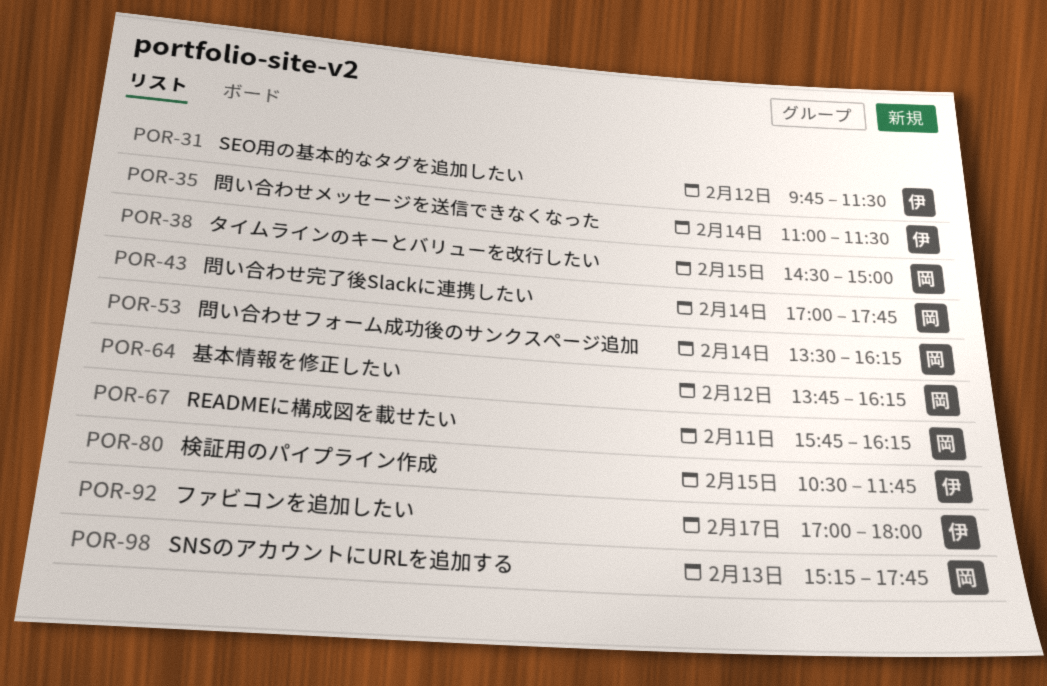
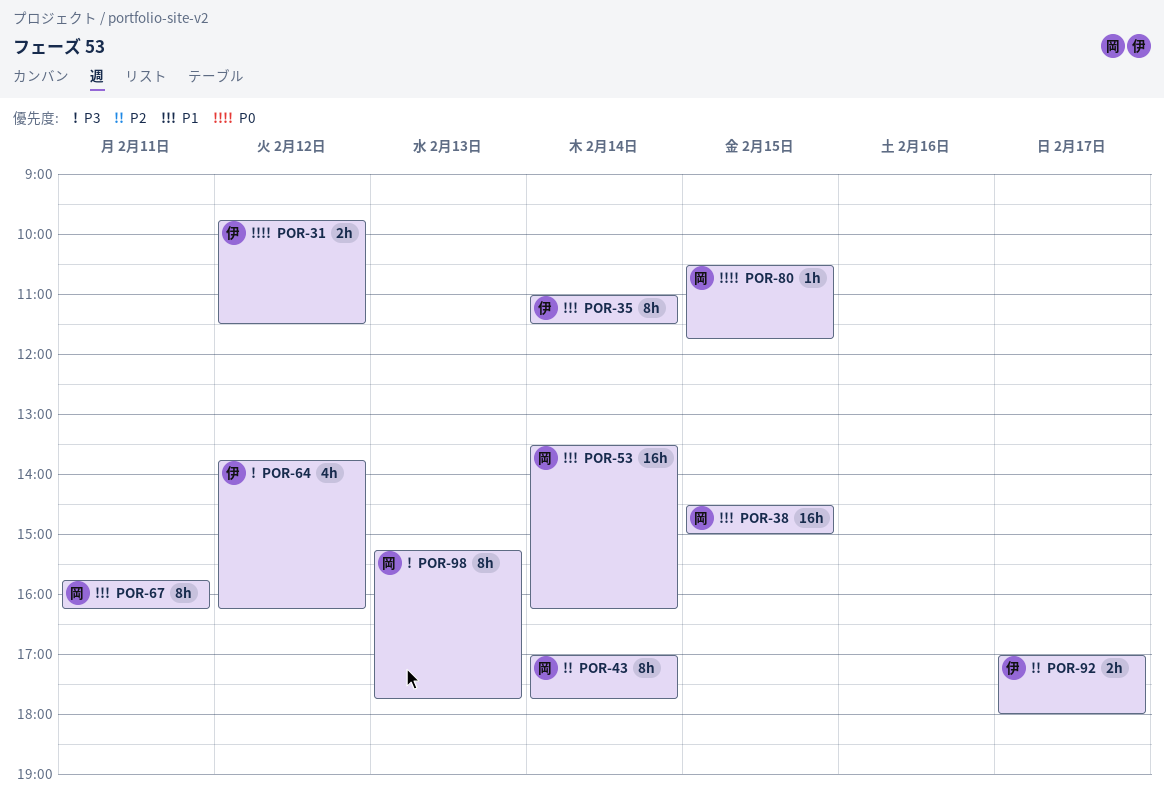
POR-64, owner: 岡 -> 伊
POR-80, owner: 伊 -> 岡

